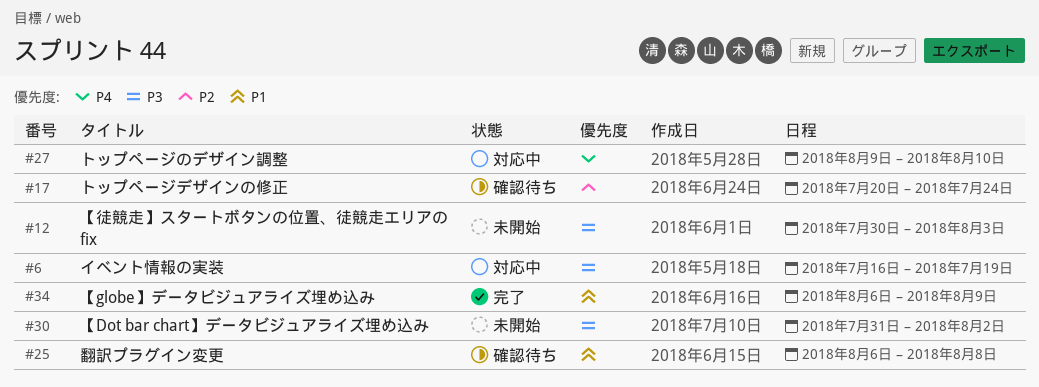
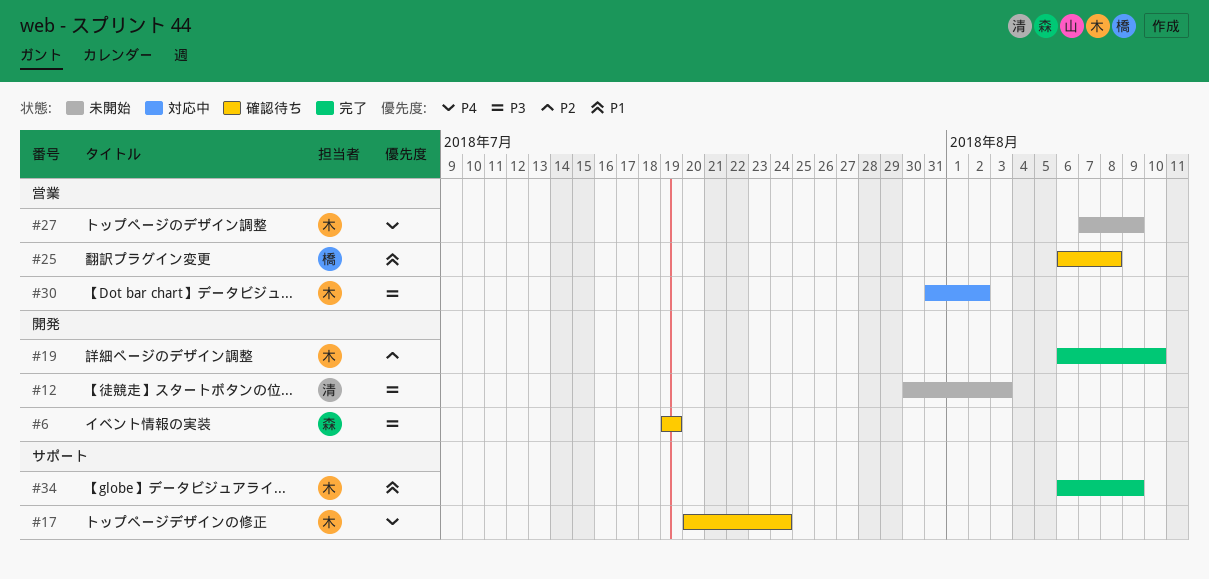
#6, status: 対応中 -> 確認待ち
#6, start: Jul 16 -> Jul 19
#17, priority: P2 -> P4
#19: none -> present
#27, status: 対応中 -> 未開始
#27, start: Aug 9 -> Aug 7
#27, due: Aug 10 -> Aug 9
#30, status: 未開始 -> 対応中

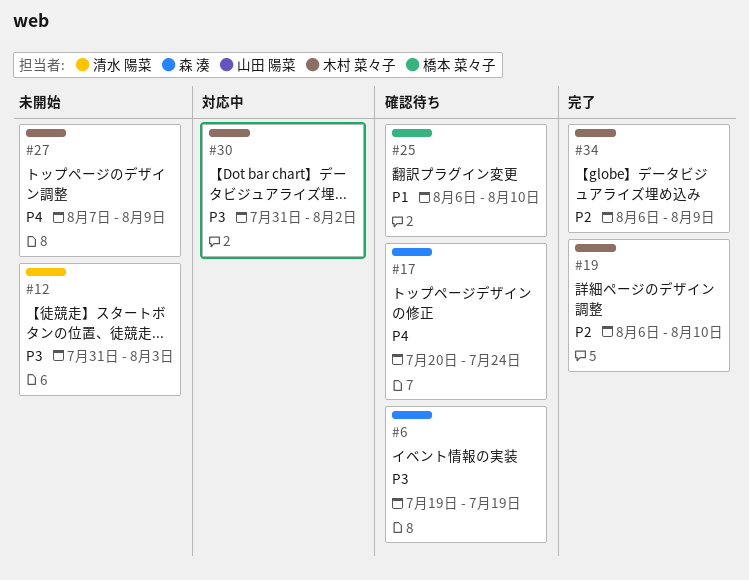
#12, start: Jul 30 -> Jul 31
#17, owner: 木村 菜々子 -> 森 湊
#25, due: Aug 8 -> Aug 10
#34, priority: P1 -> P2

